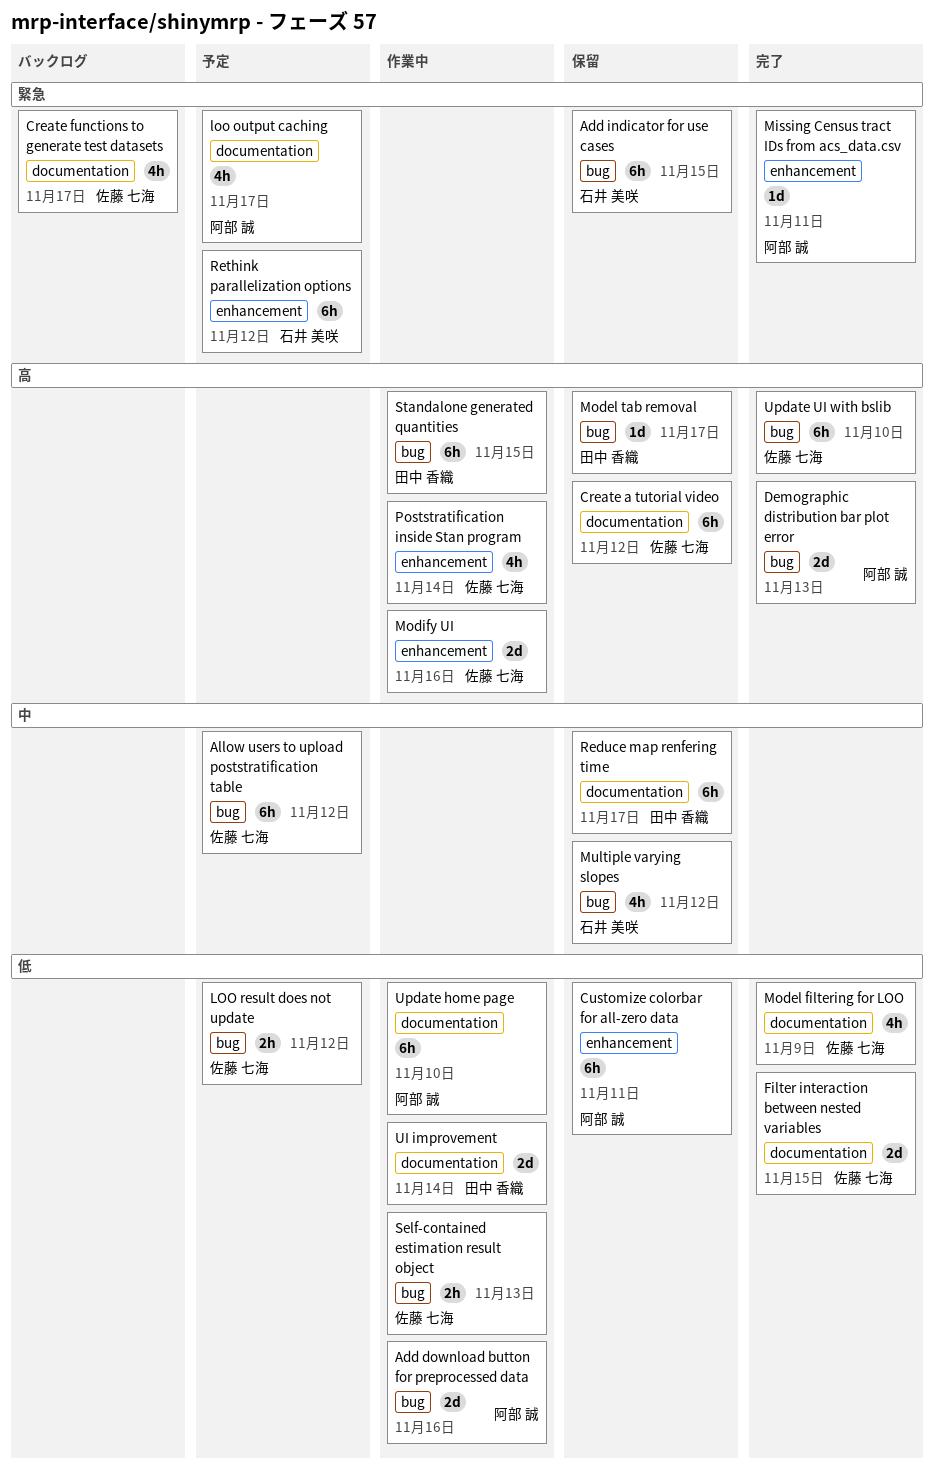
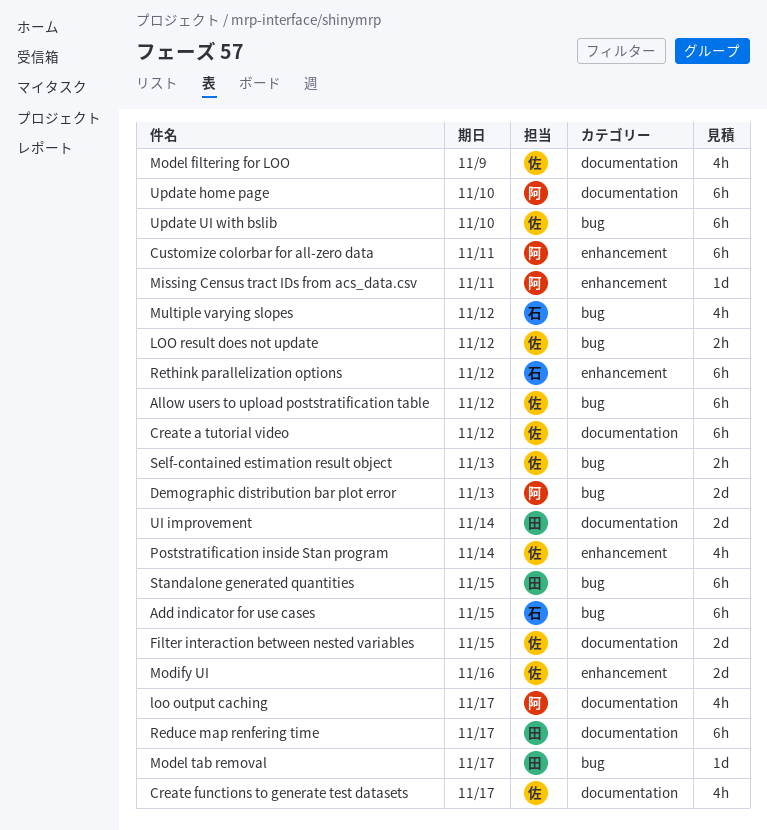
Add download button for preprocessed data: present -> none

